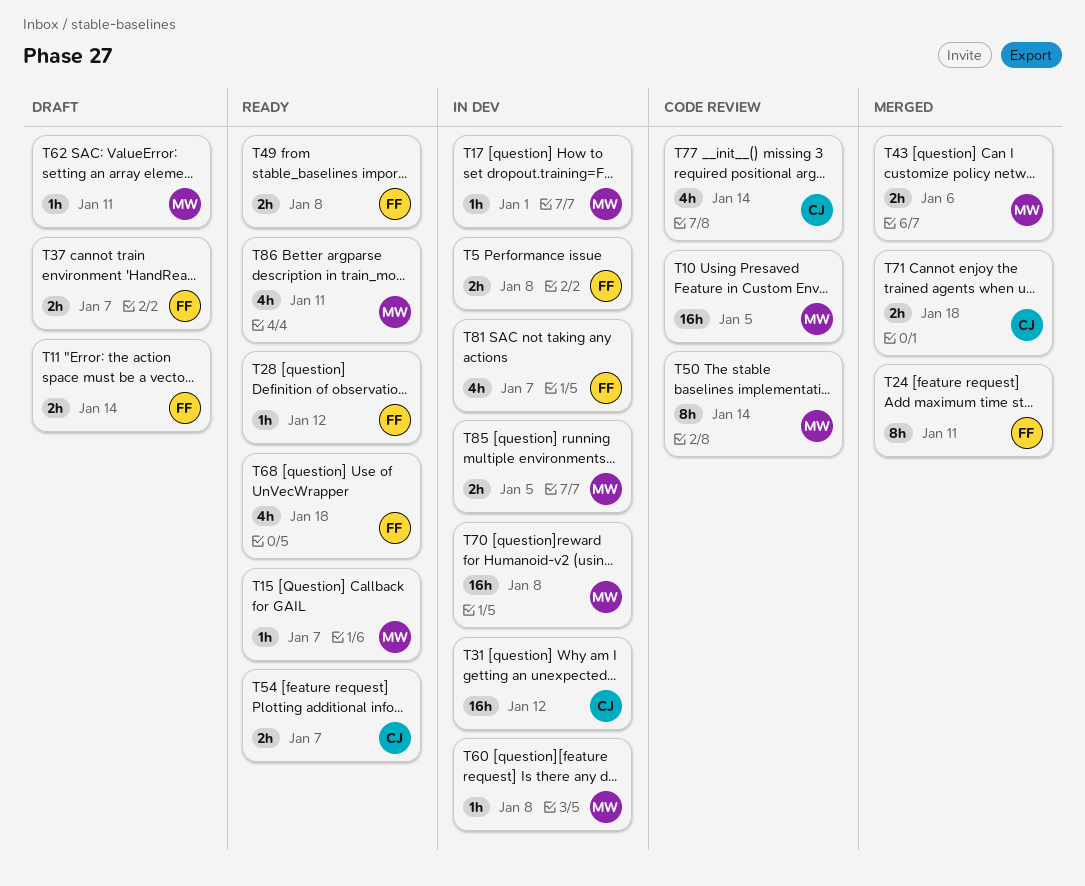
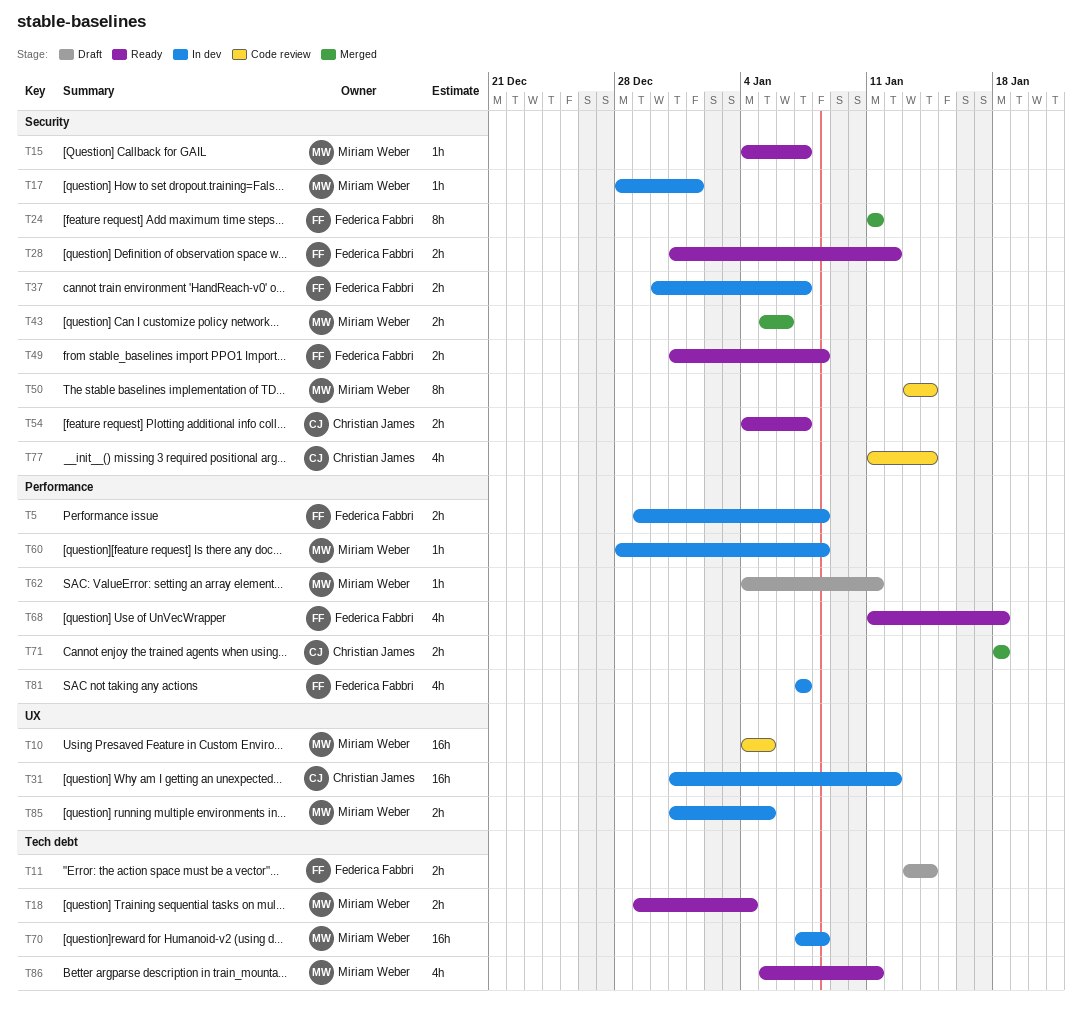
T18: none -> present
T28, estimate: 1h -> 2h
T37, status: Draft -> In dev

